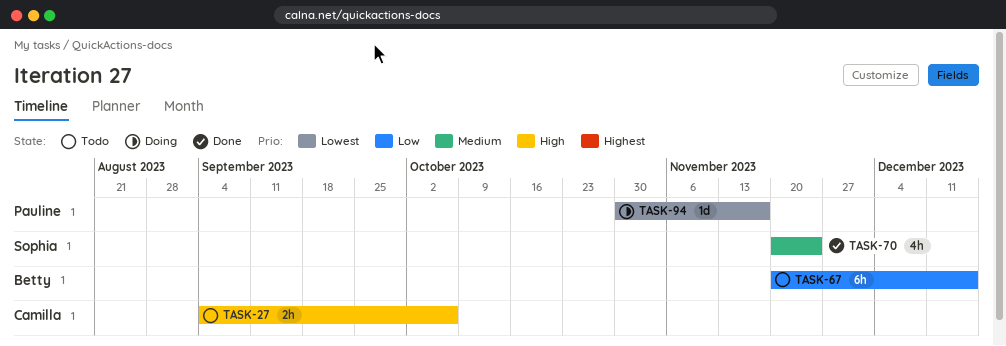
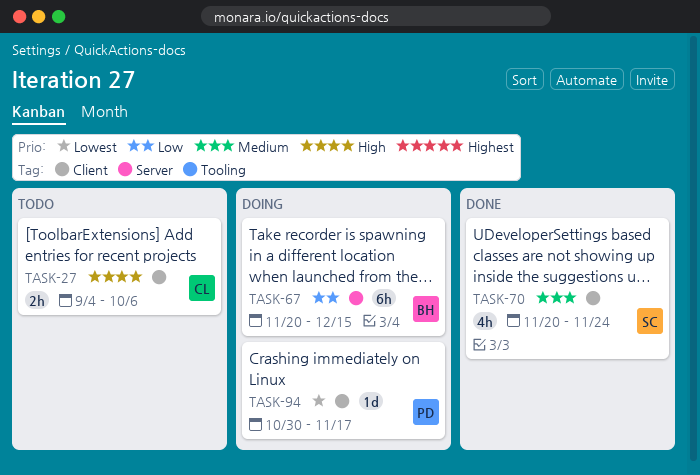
TASK-67, status: Todo -> Doing

